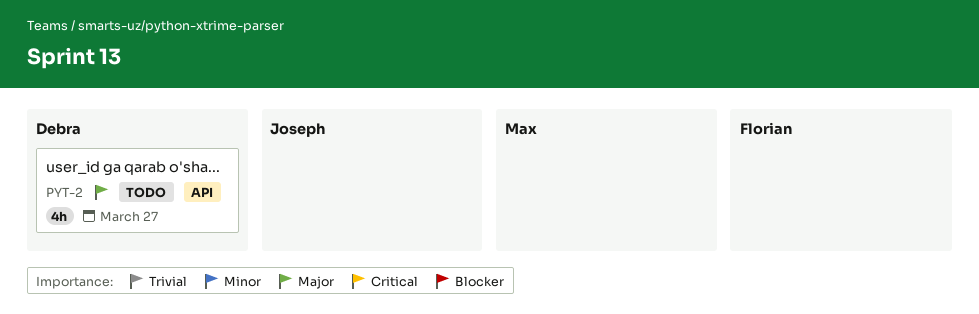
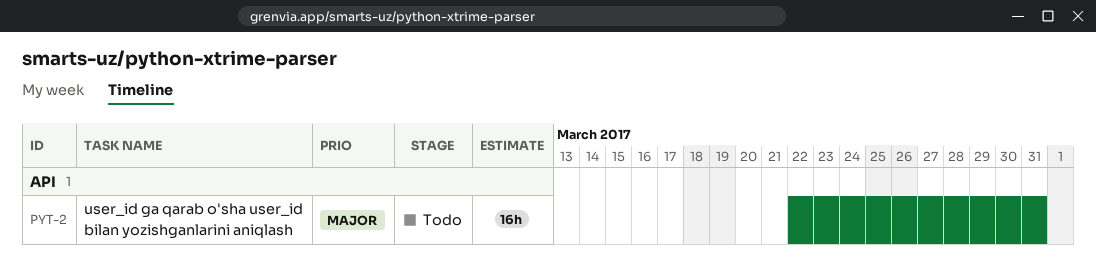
PYT-2, estimate: 4h -> 16h
PYT-2, due: Mar 27 -> Mar 31

